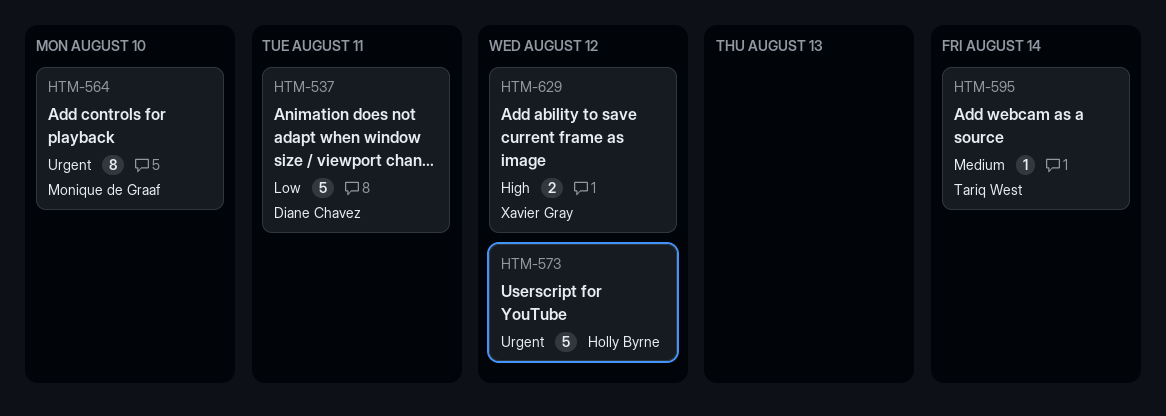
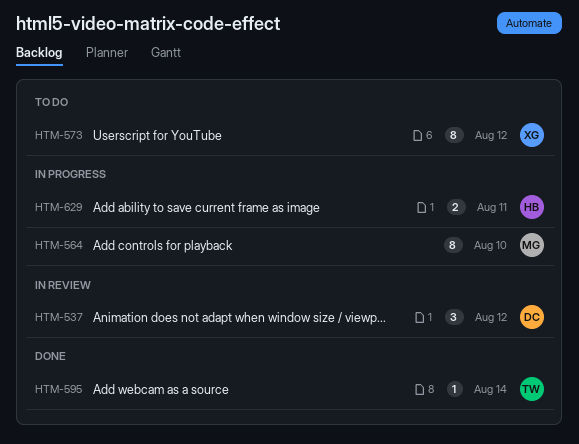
HTM-537, estimate: 5 -> 3
HTM-537, due: Aug 11 -> Aug 12
HTM-573, owner: Holly Byrne -> Xavier Gray
HTM-573, estimate: 5 -> 8
HTM-629, owner: Xavier Gray -> Holly Byrne
HTM-629, due: Aug 12 -> Aug 11

